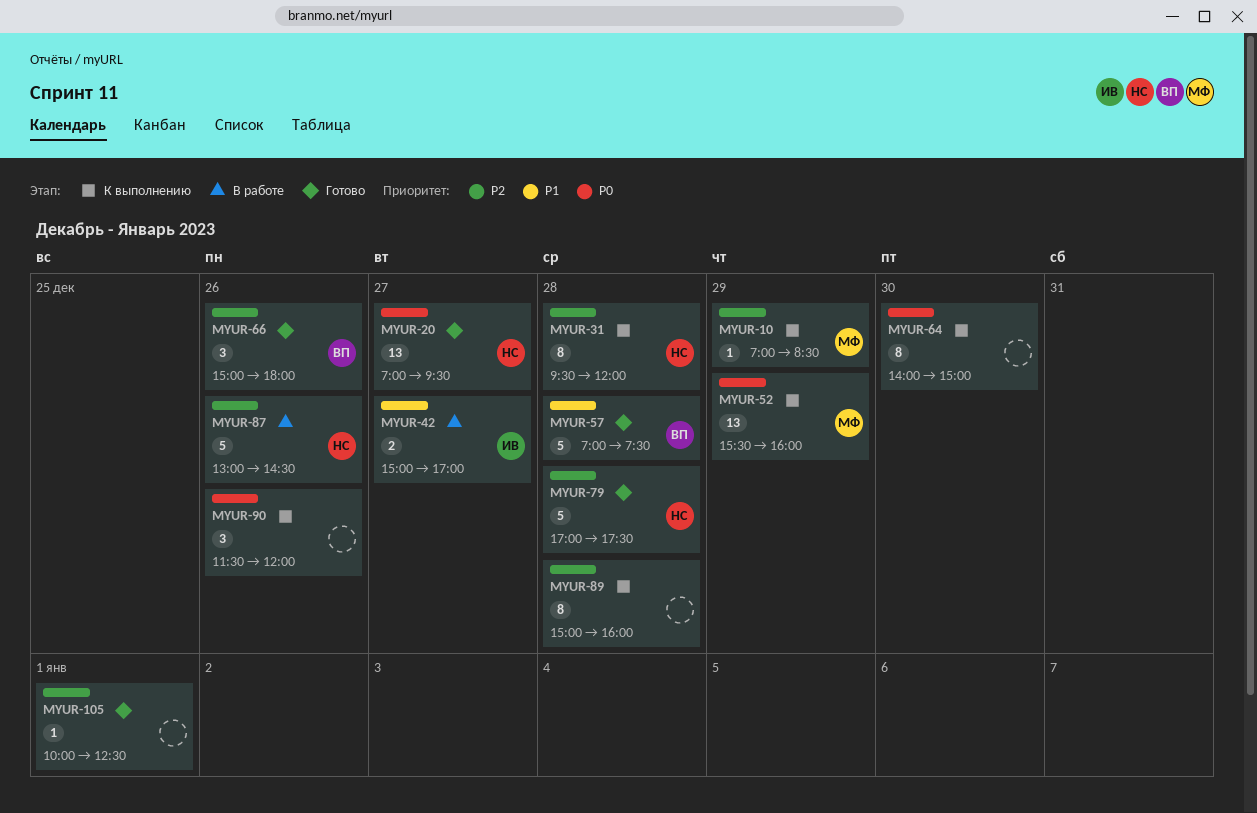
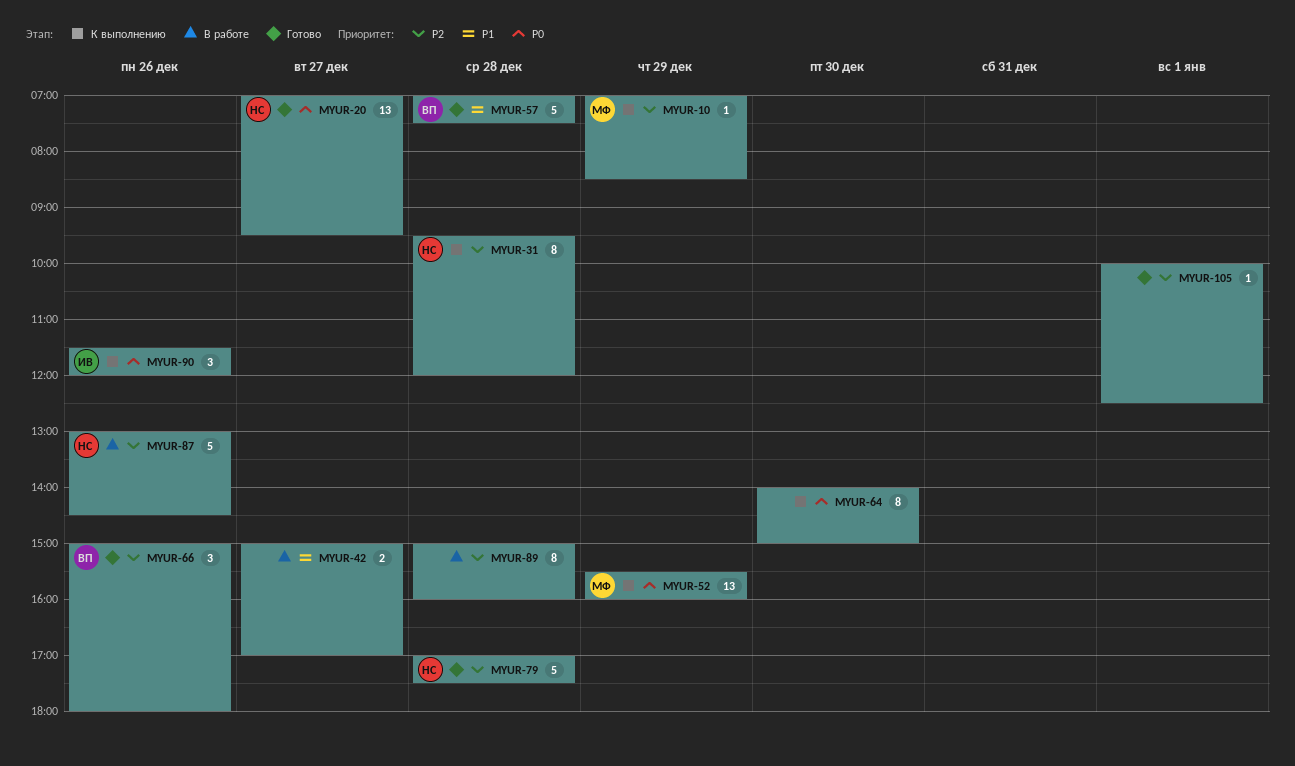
MYUR-42, owner: ИВ -> none
MYUR-89, status: К выполнению -> В работе
MYUR-90, owner: none -> ИВ

